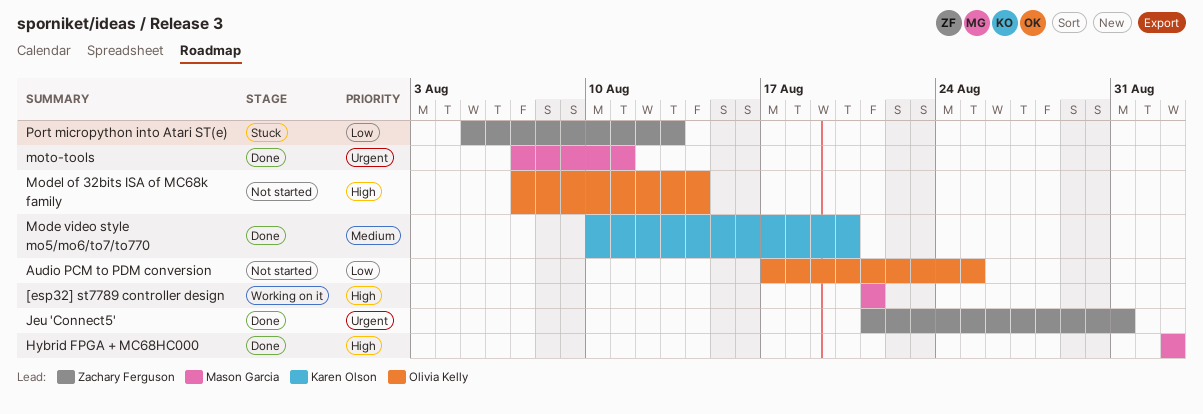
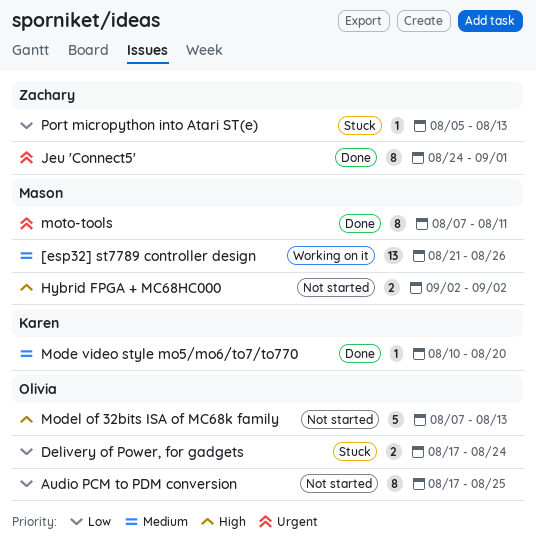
[esp32] st7789 controller design, priority: High -> Medium
[esp32] st7789 controller design, due: Aug 21 -> Aug 26
Delivery of Power, for gadgets: none -> present
Hybrid FPGA + MC68HC000, status: Done -> Not started
Jeu 'Connect5', start: Aug 21 -> Aug 24
Jeu 'Connect5', due: Aug 31 -> Sep 1
Model of 32bits ISA of MC68k family, due: Aug 14 -> Aug 13

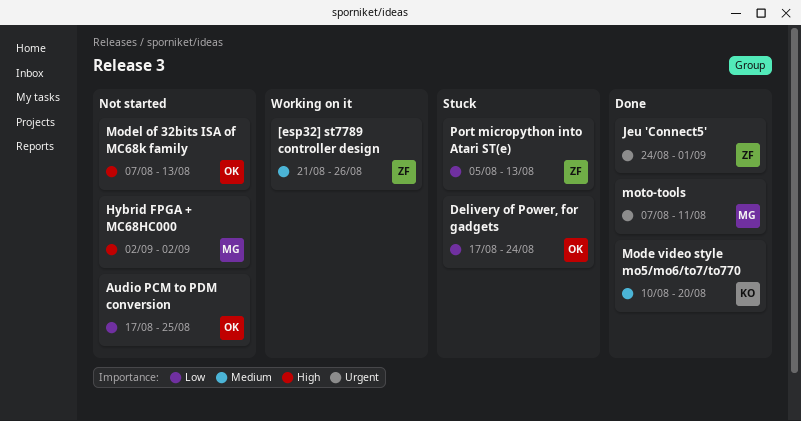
[esp32] st7789 controller design, owner: Mason -> Zachary

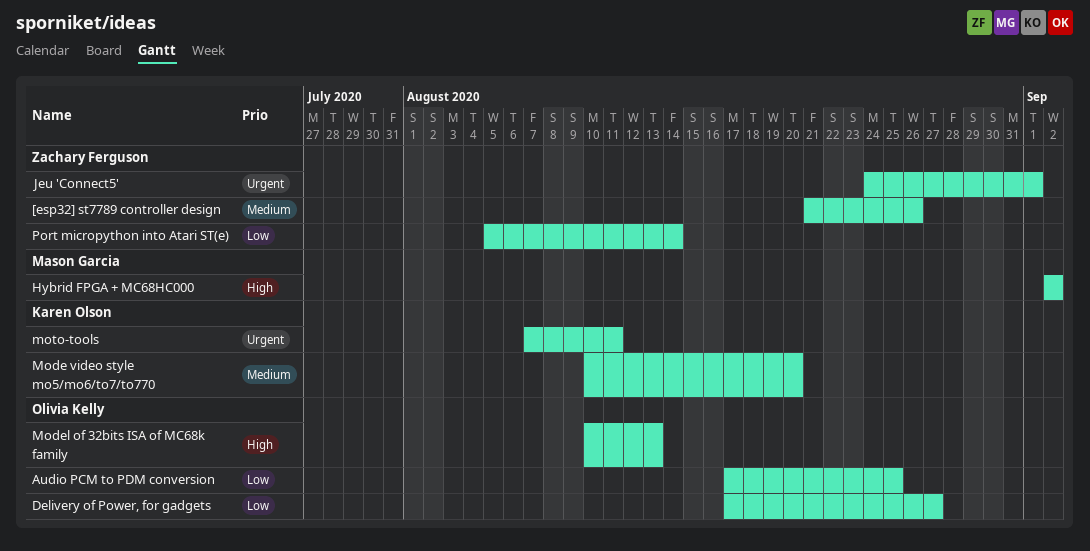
Delivery of Power, for gadgets, due: Aug 24 -> Aug 27
Model of 32bits ISA of MC68k family, start: Aug 7 -> Aug 10
moto-tools, owner: Mason Garcia -> Karen Olson
Port micropython into Atari ST(e), due: Aug 13 -> Aug 14

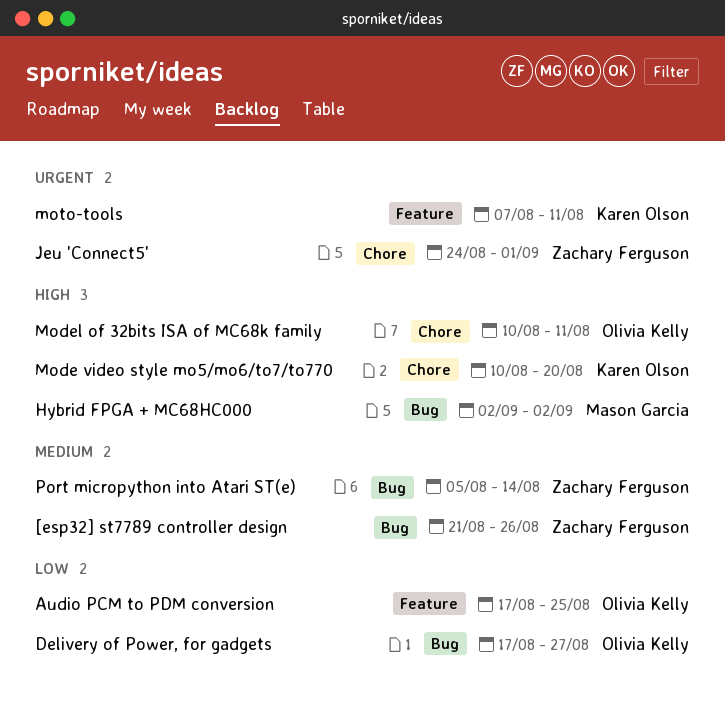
Mode video style mo5/mo6/to7/to770, priority: Medium -> High
Model of 32bits ISA of MC68k family, due: Aug 13 -> Aug 11
Port micropython into Atari ST(e), priority: Low -> Medium

